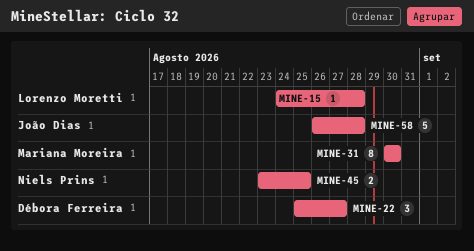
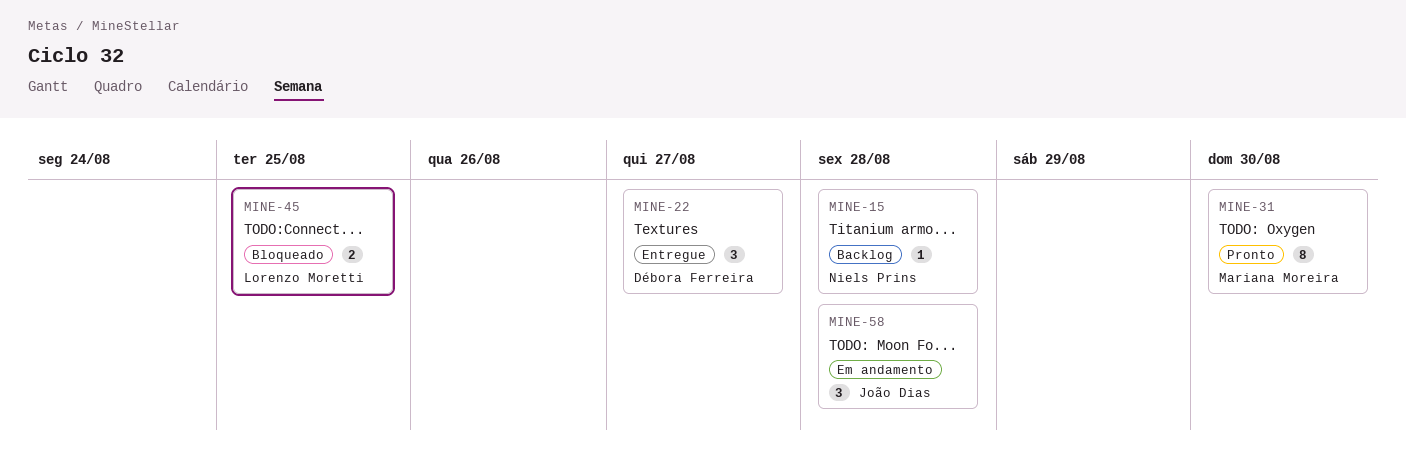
MINE-15, owner: Lorenzo Moretti -> Niels Prins
MINE-45, owner: Niels Prins -> Lorenzo Moretti
MINE-58, estimate: 5 -> 3

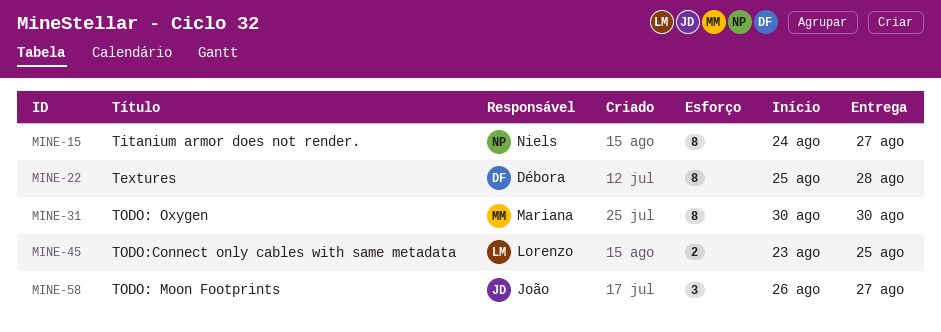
MINE-15, estimate: 1 -> 8
MINE-15, due: Aug 28 -> Aug 27
MINE-22, estimate: 3 -> 8
MINE-22, due: Aug 27 -> Aug 28
MINE-58, due: Aug 28 -> Aug 27

